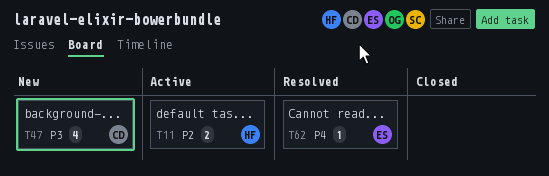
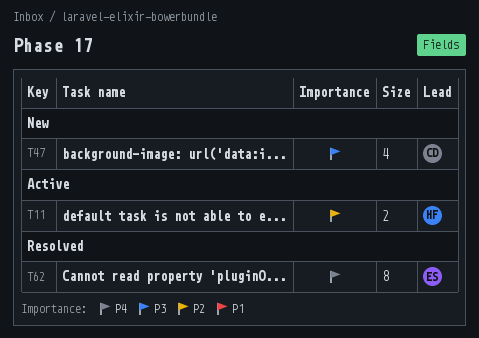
T62, estimate: 1 -> 8

